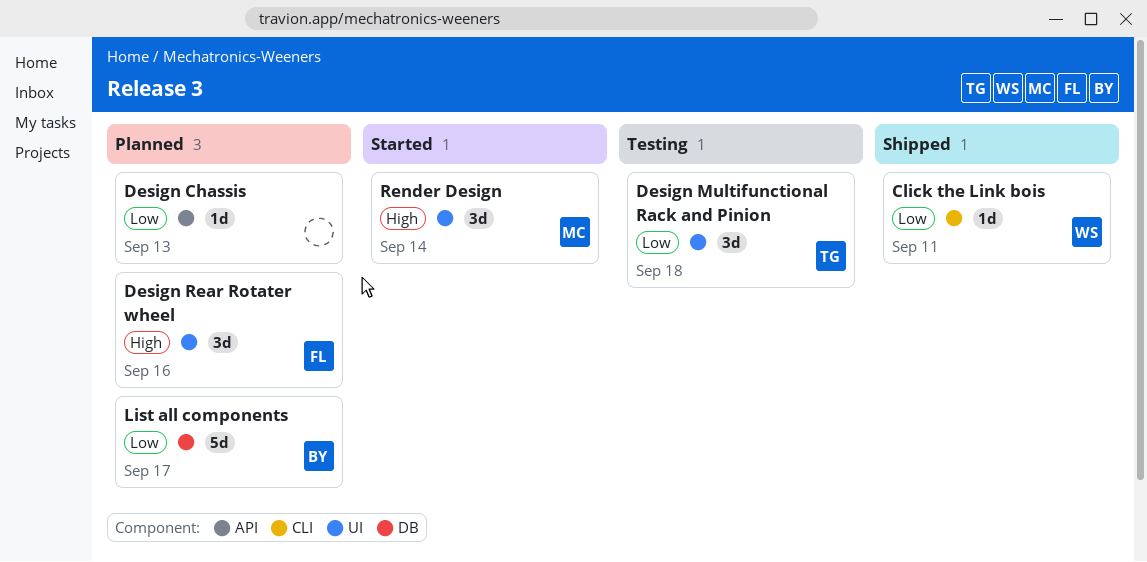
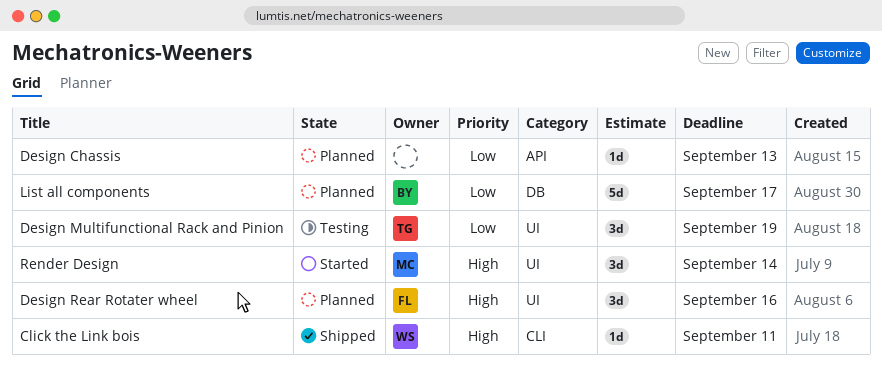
Click the Link bois, priority: Low -> High
Design Multifunctional Rack and Pinion, due: Sep 18 -> Sep 19

